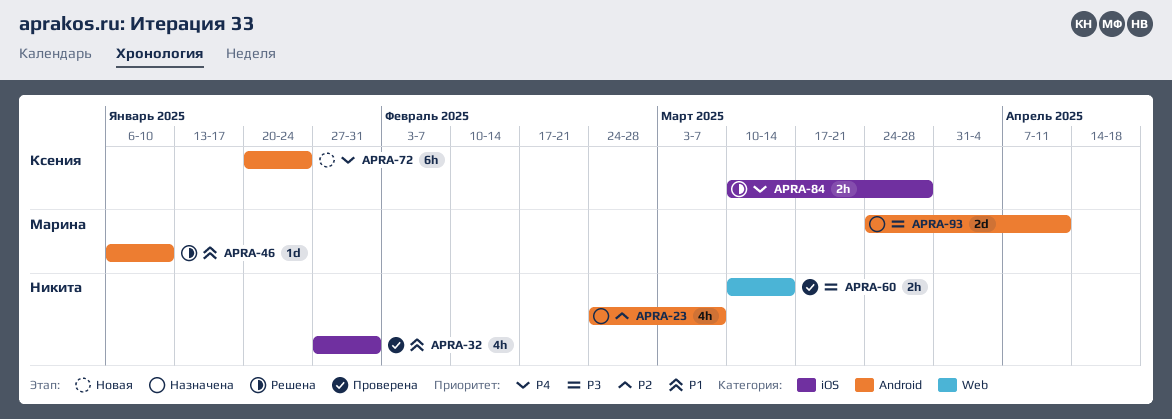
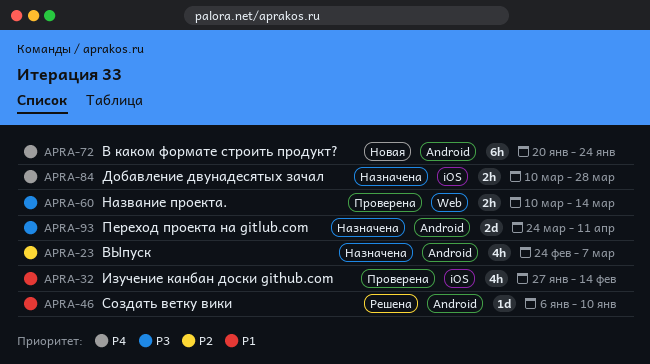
APRA-32, due: Jan 31 -> Feb 14
APRA-84, status: Решена -> Назначена

